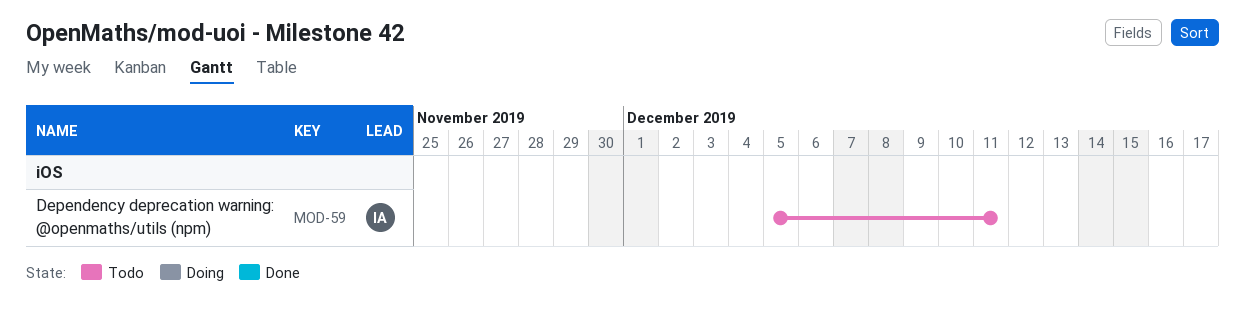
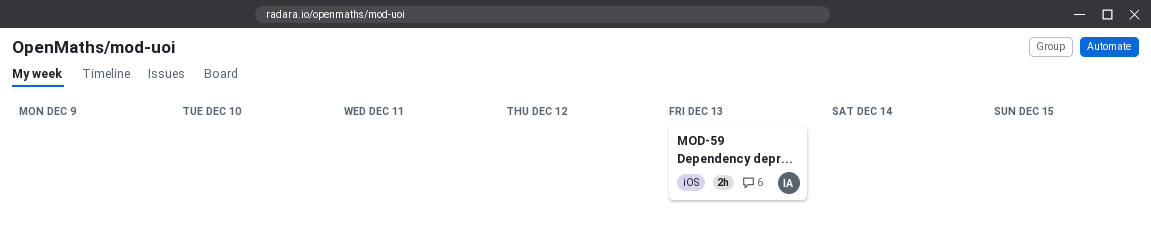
MOD-59, due: Dec 11 -> Dec 13

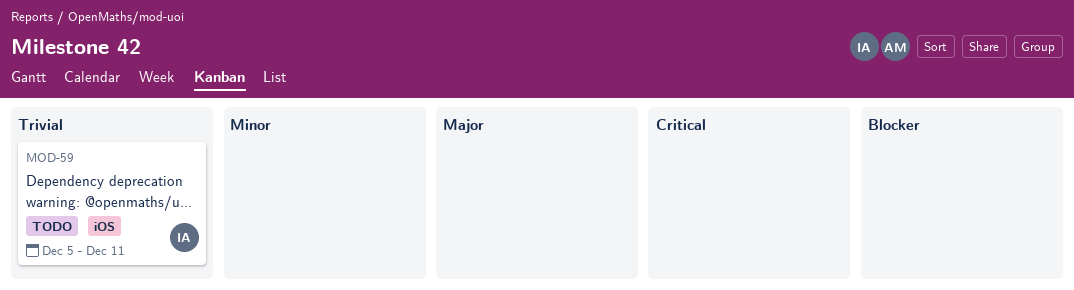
MOD-59, due: Dec 13 -> Dec 11

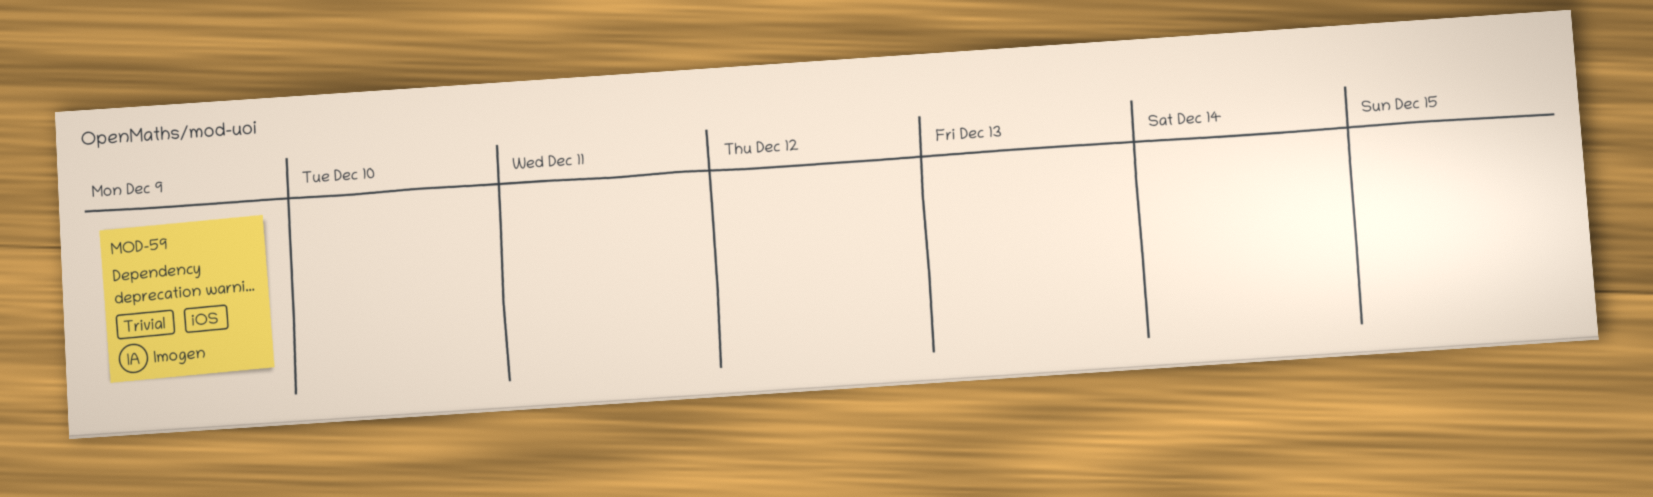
MOD-59, due: Dec 11 -> Dec 9

